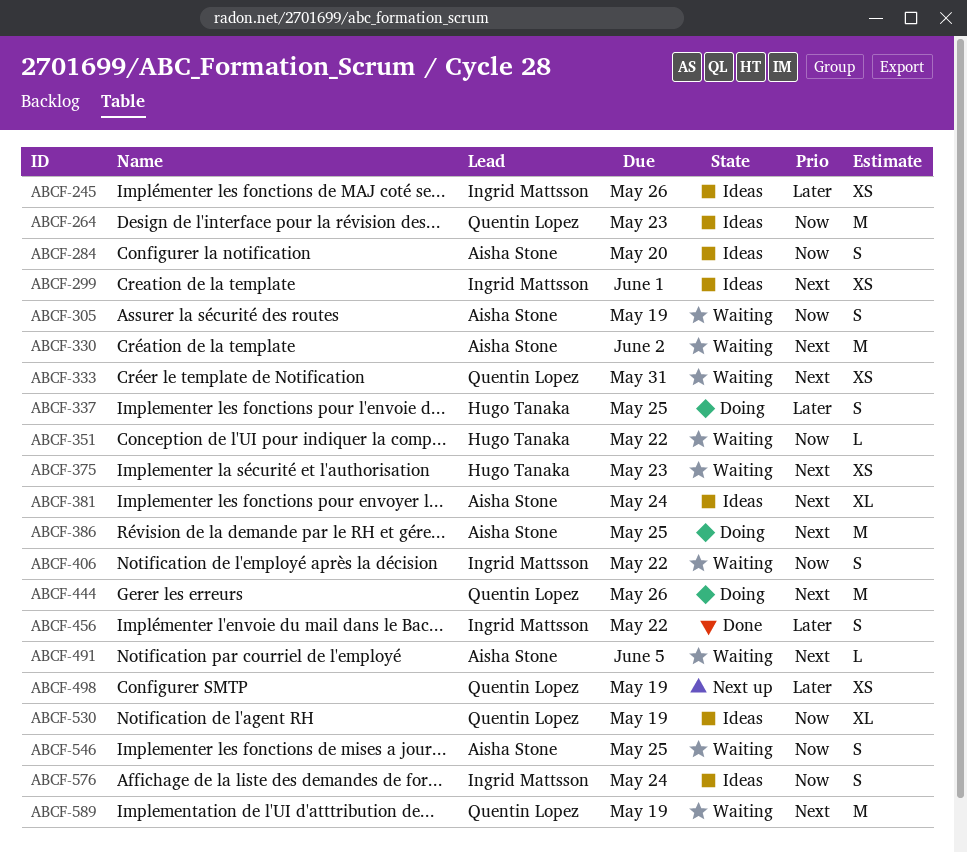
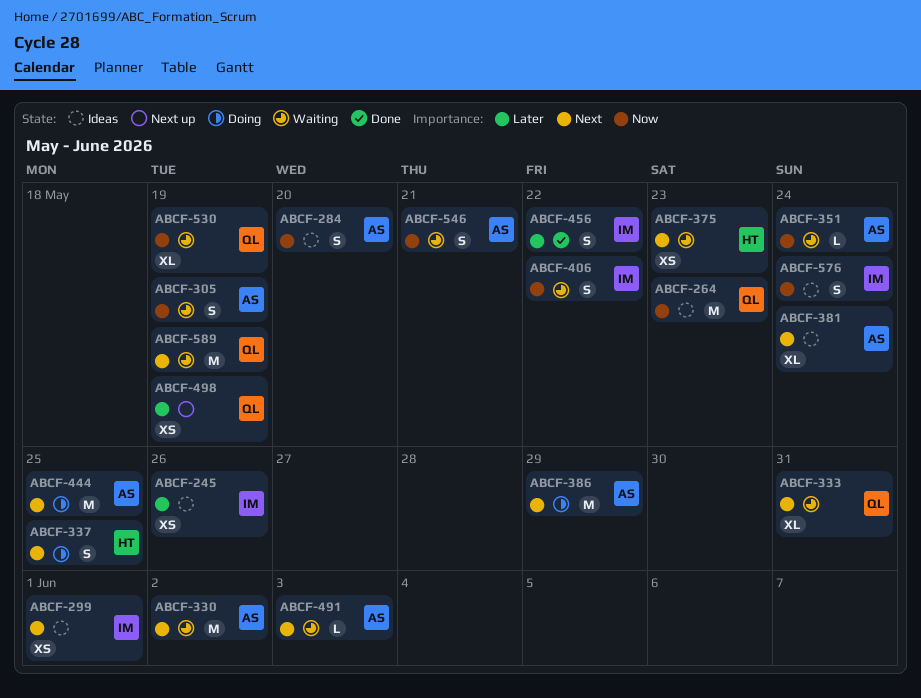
ABCF-333, estimate: XS -> XL
ABCF-337, priority: Later -> Next
ABCF-351, owner: Hugo Tanaka -> Aisha Stone
ABCF-351, due: May 22 -> May 24
ABCF-386, due: May 25 -> May 29
ABCF-444, owner: Quentin Lopez -> Aisha Stone
ABCF-444, due: May 26 -> May 25
ABCF-491, due: Jun 5 -> Jun 3
ABCF-530, status: Ideas -> Waiting
ABCF-546, due: May 25 -> May 21

